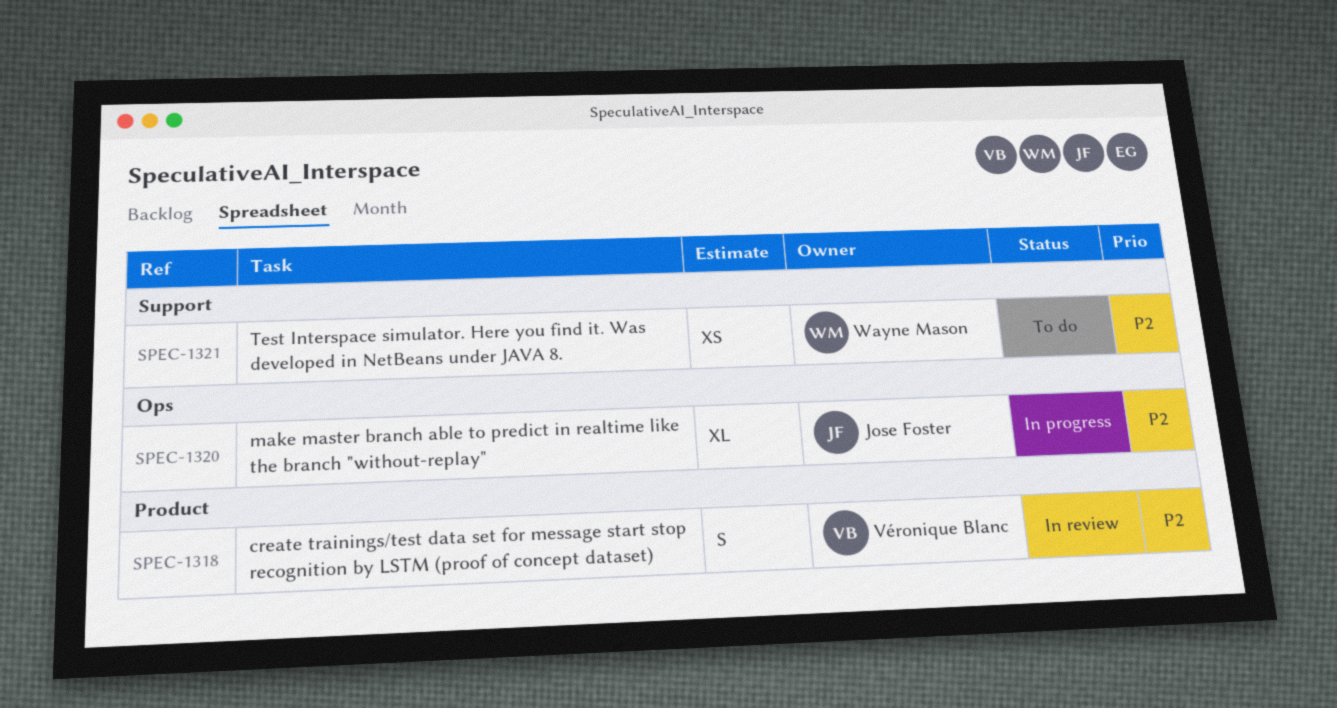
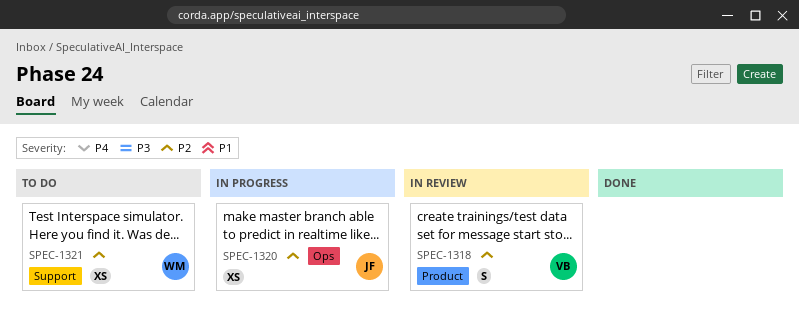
SPEC-1320, estimate: XL -> XS

